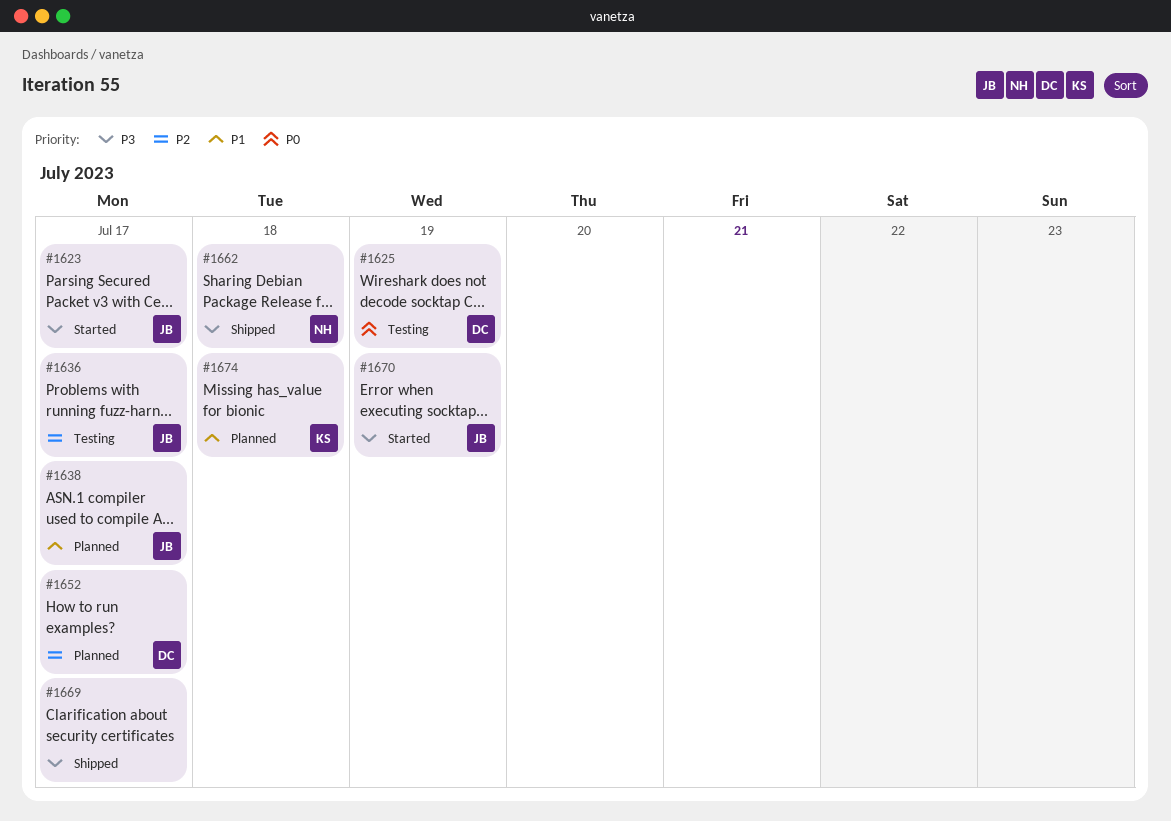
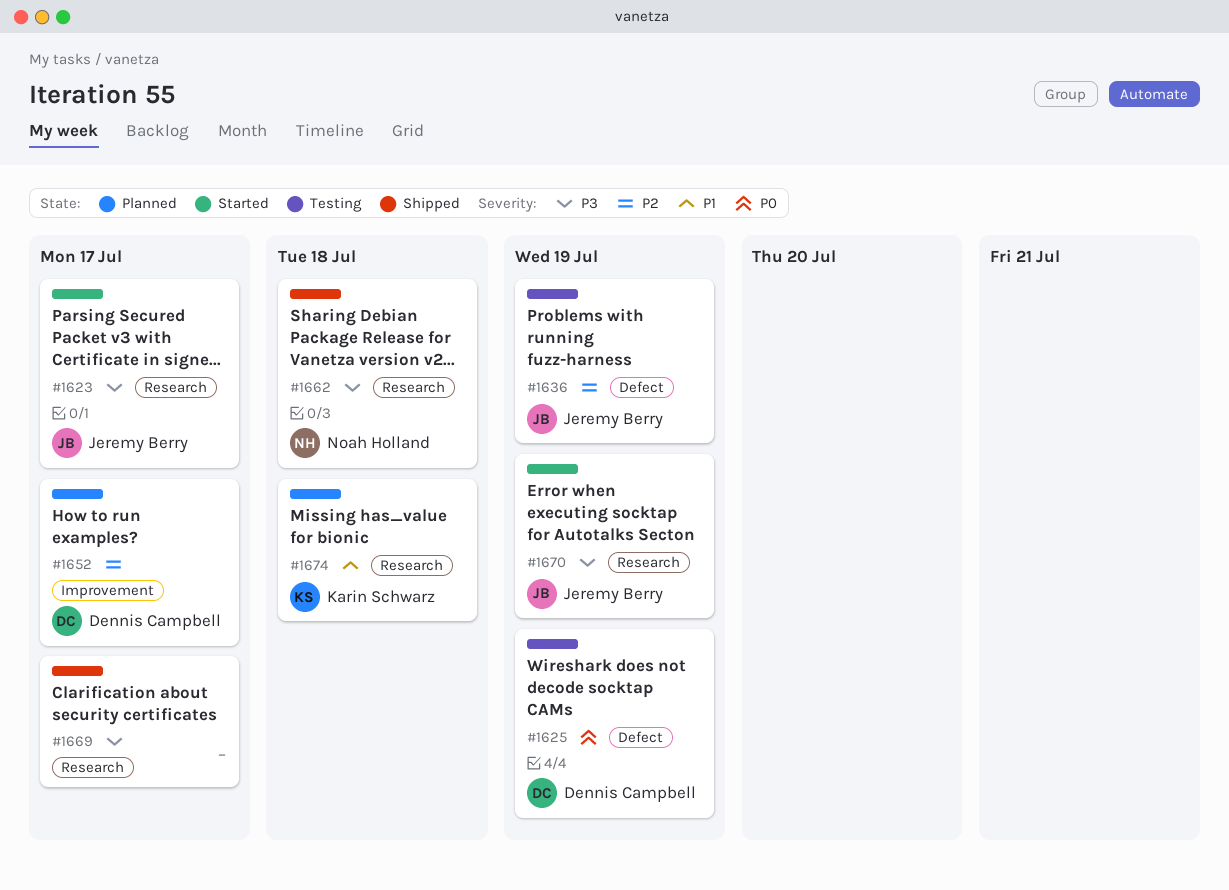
#1636, due: Jul 17 -> Jul 19
#1638: present -> none

